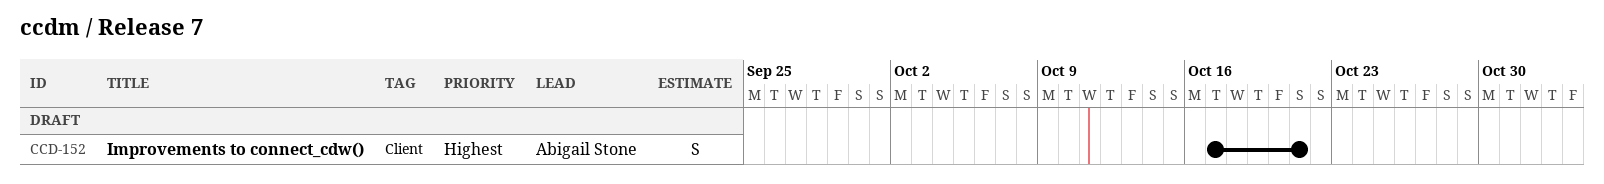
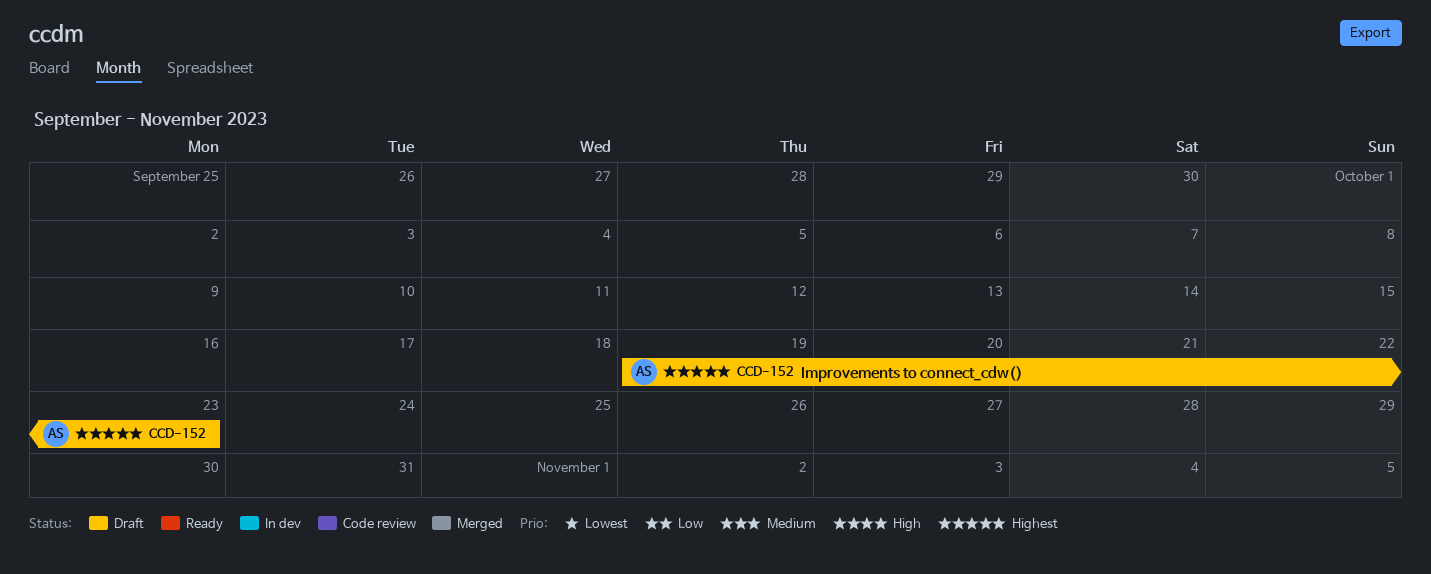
CCD-152, start: Oct 17 -> Oct 19
CCD-152, due: Oct 21 -> Oct 23

